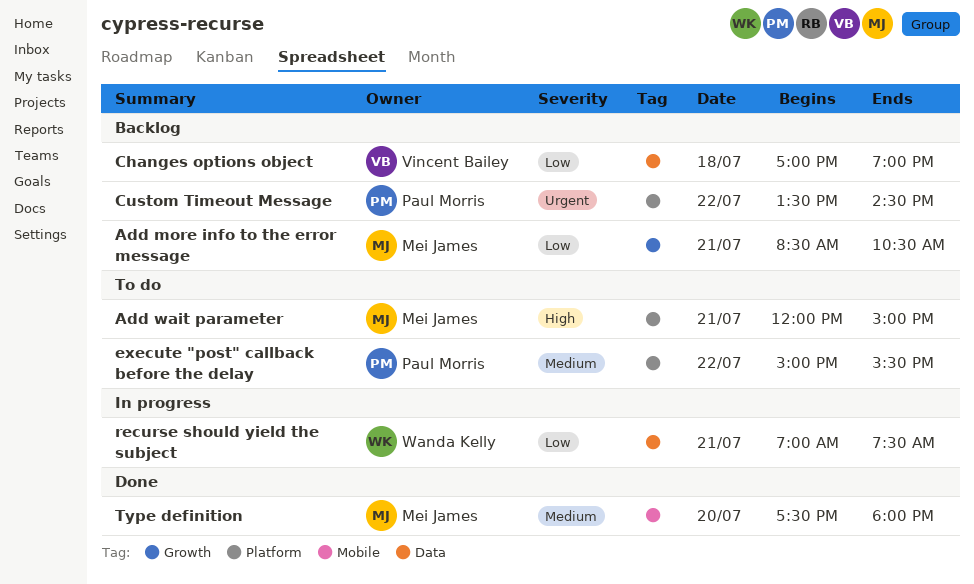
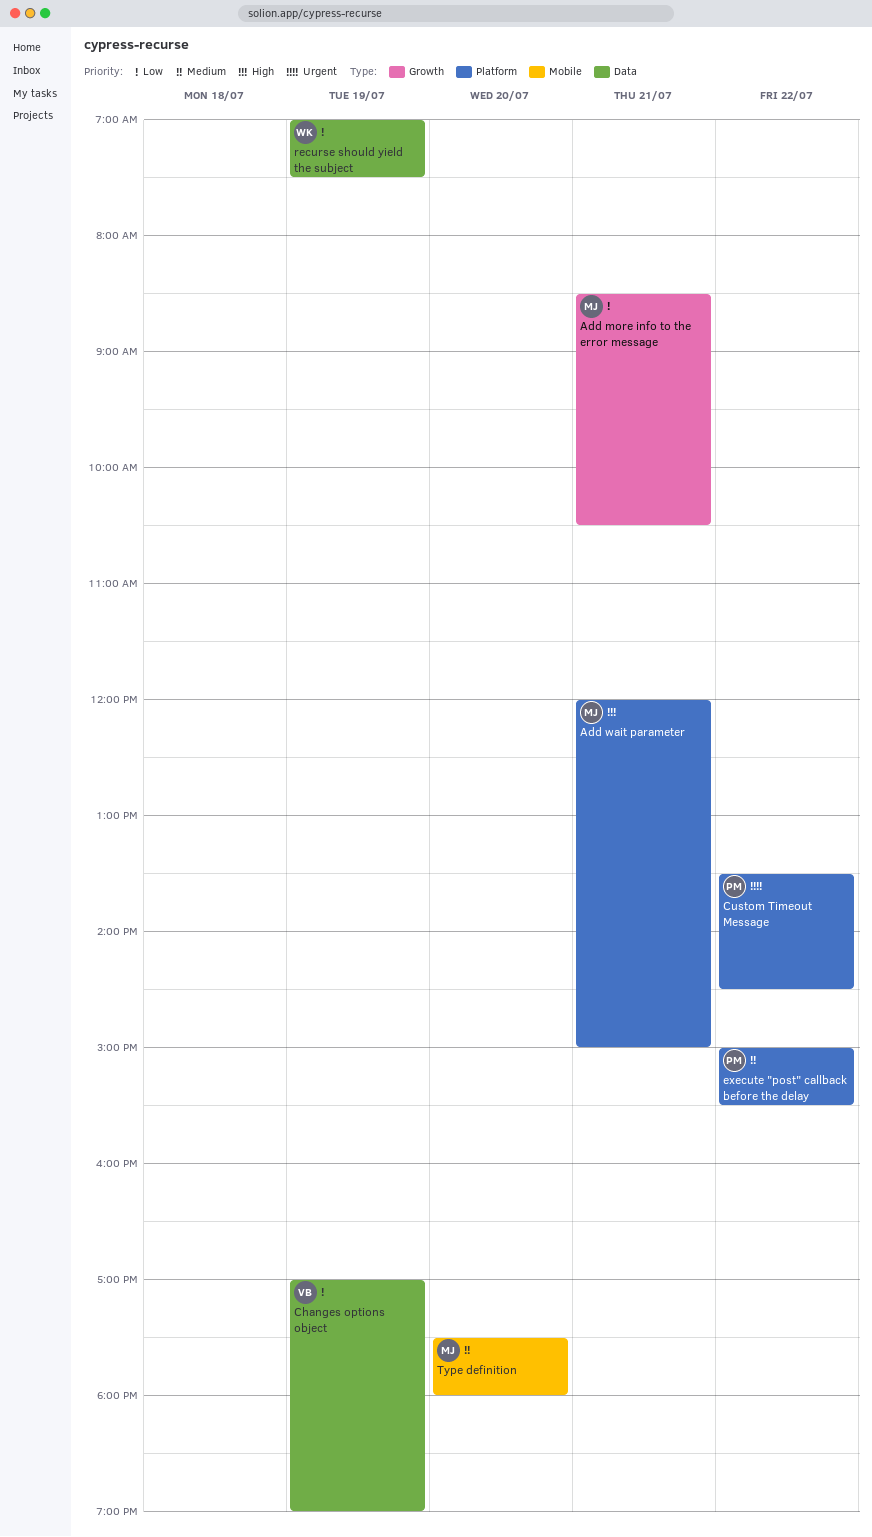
Changes options object, day: Jul 18 -> Jul 19
recurse should yield the subject, day: Jul 21 -> Jul 19

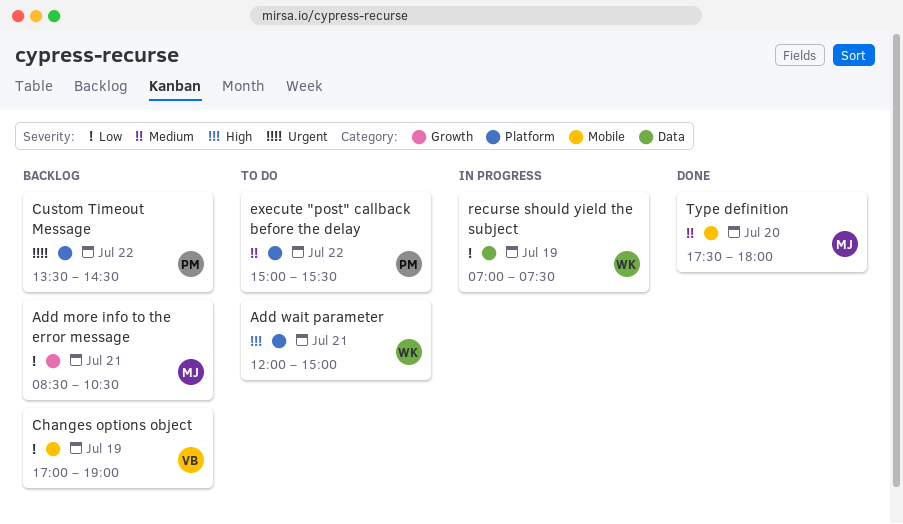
Add wait parameter, owner: MJ -> WK
Changes options object, label: Data -> Mobile

